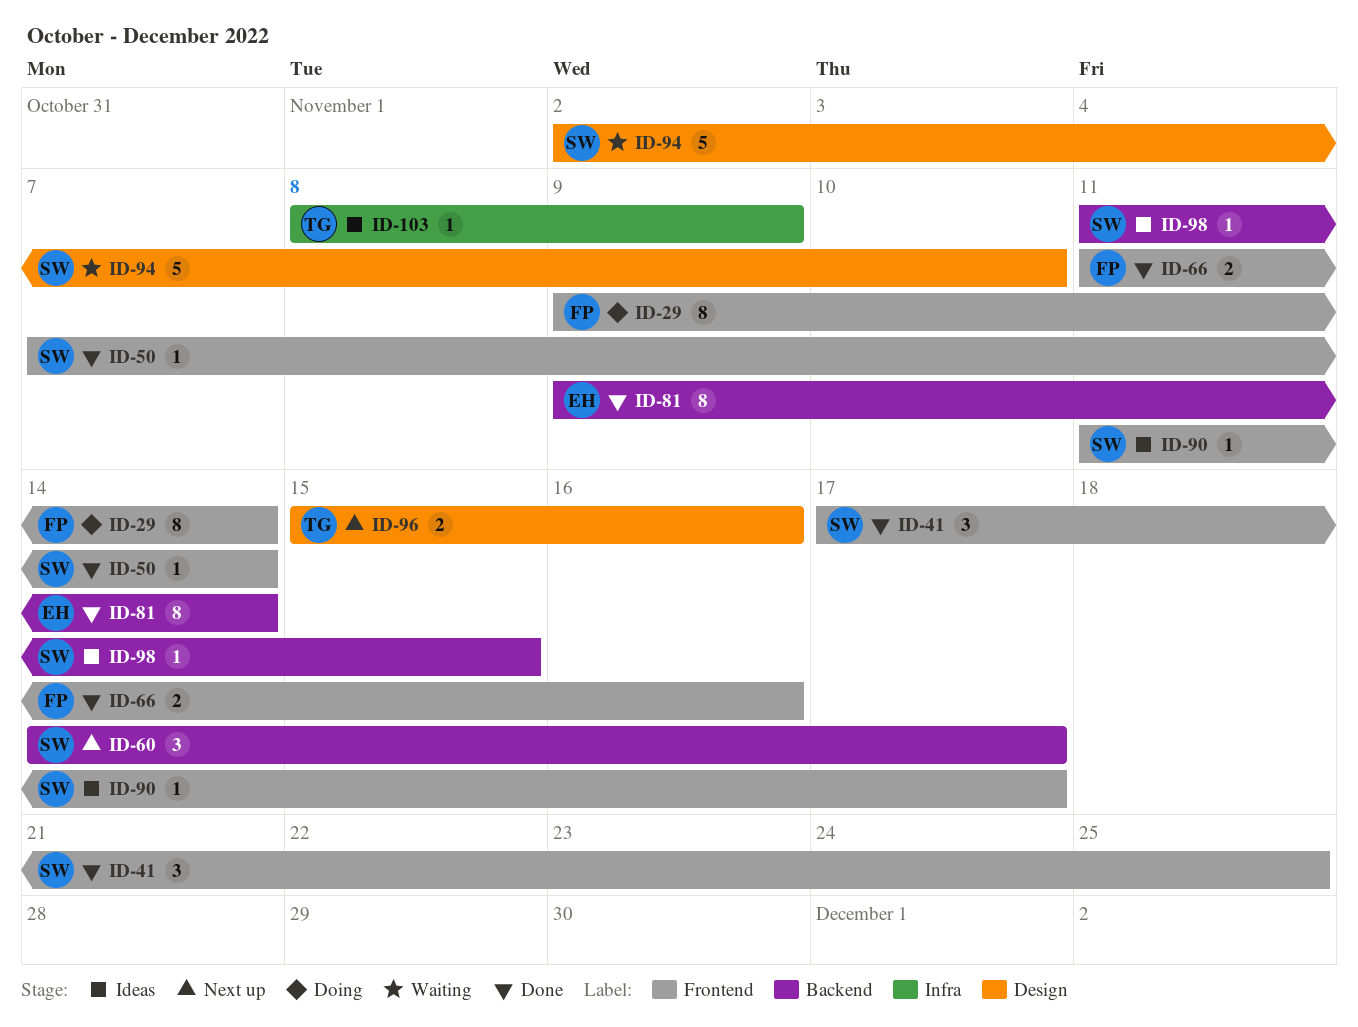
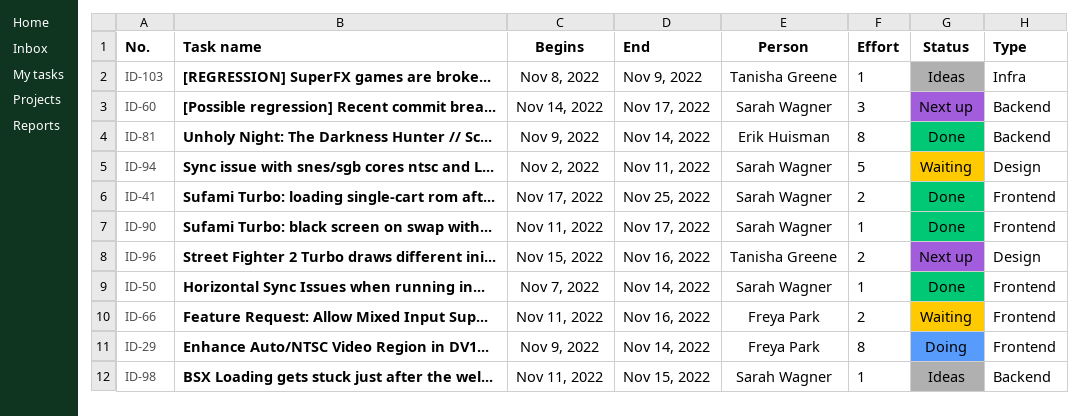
ID-41, estimate: 3 -> 2
ID-66, status: Done -> Waiting
ID-90, status: Ideas -> Done
ID-94, due: Nov 10 -> Nov 11

